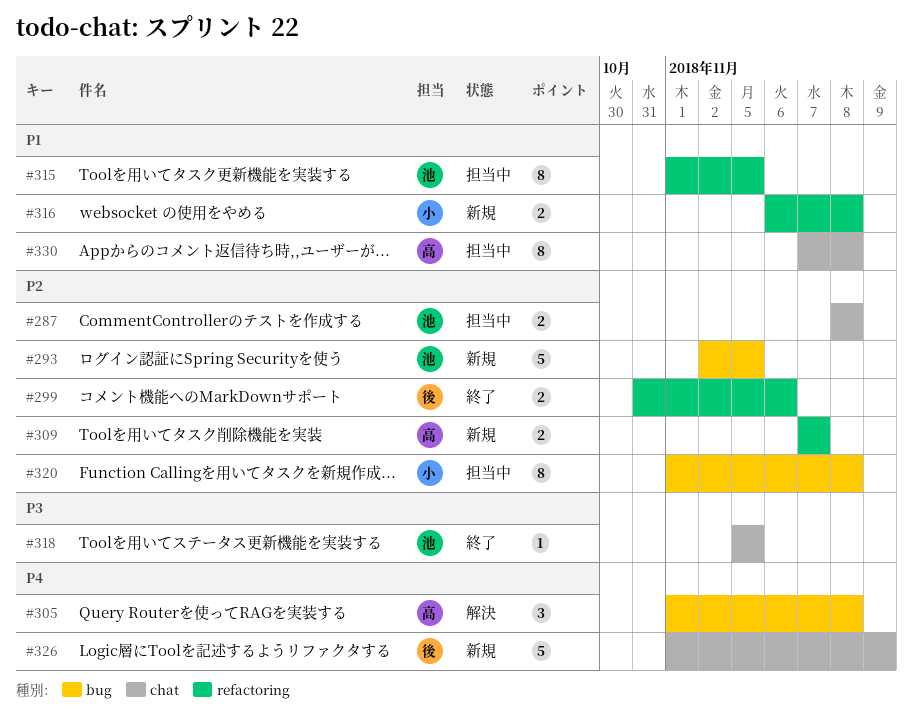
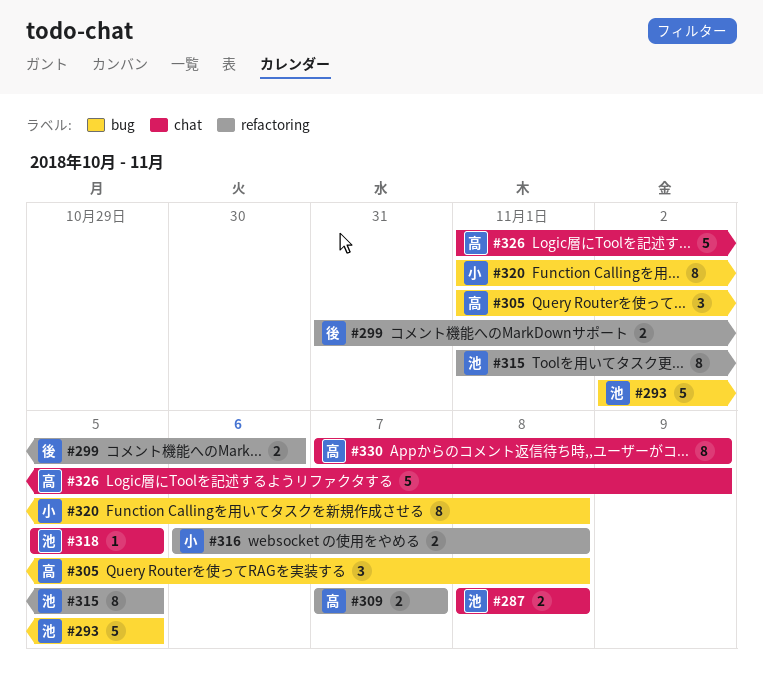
#326, owner: 後 -> 高
#330, due: Nov 8 -> Nov 9

